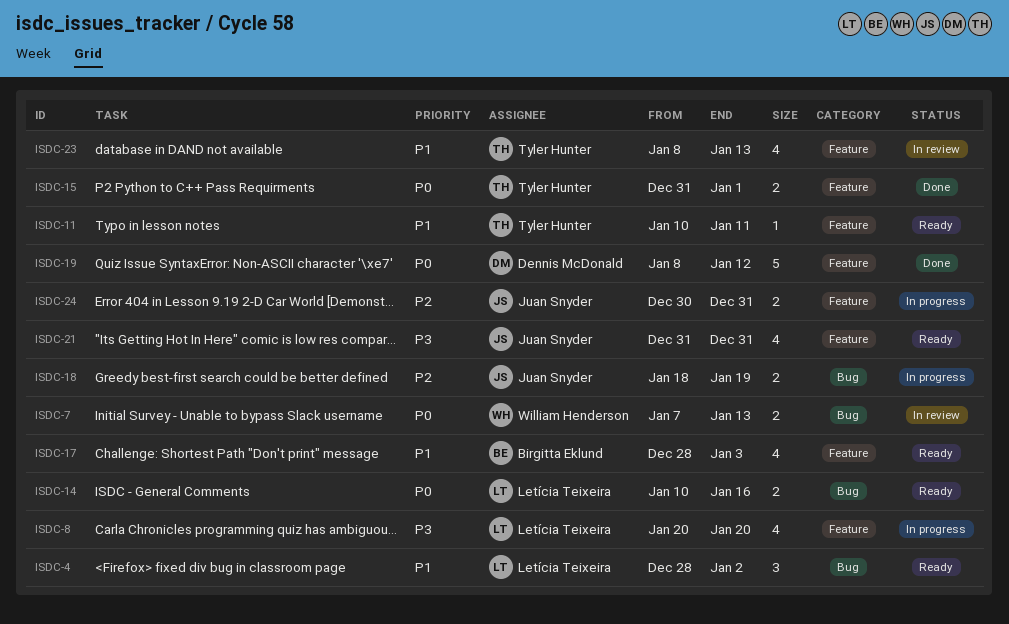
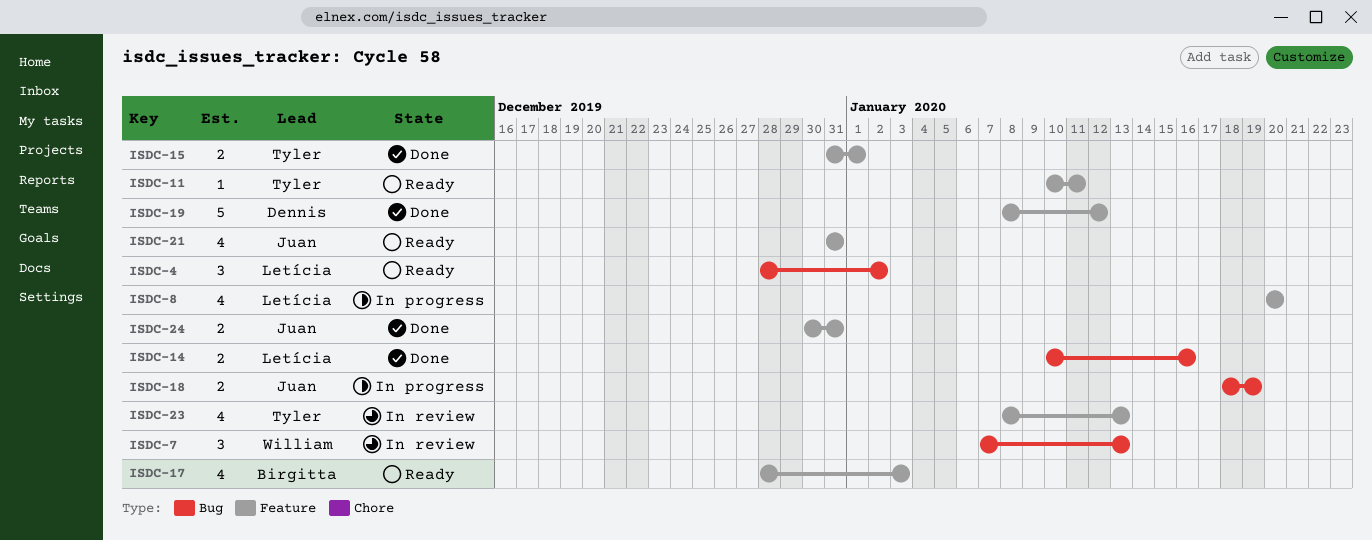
ISDC-7, estimate: 2 -> 3
ISDC-14, status: Ready -> Done
ISDC-24, status: In progress -> Done

